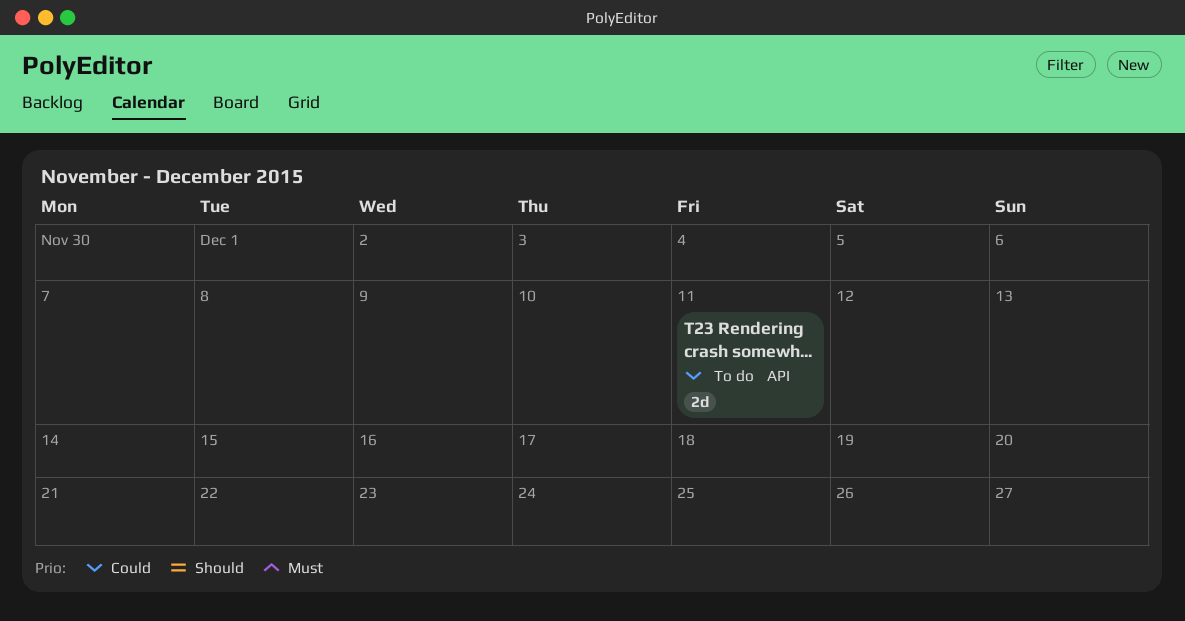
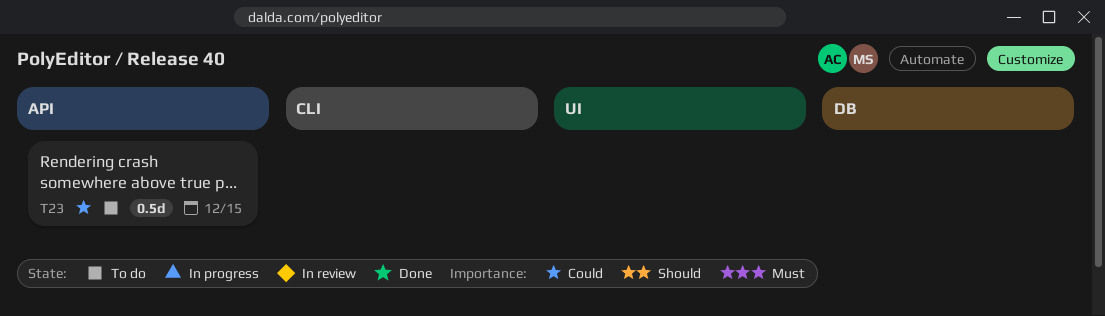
T23, estimate: 2d -> 0.5d
T23, due: Dec 11 -> Dec 15

